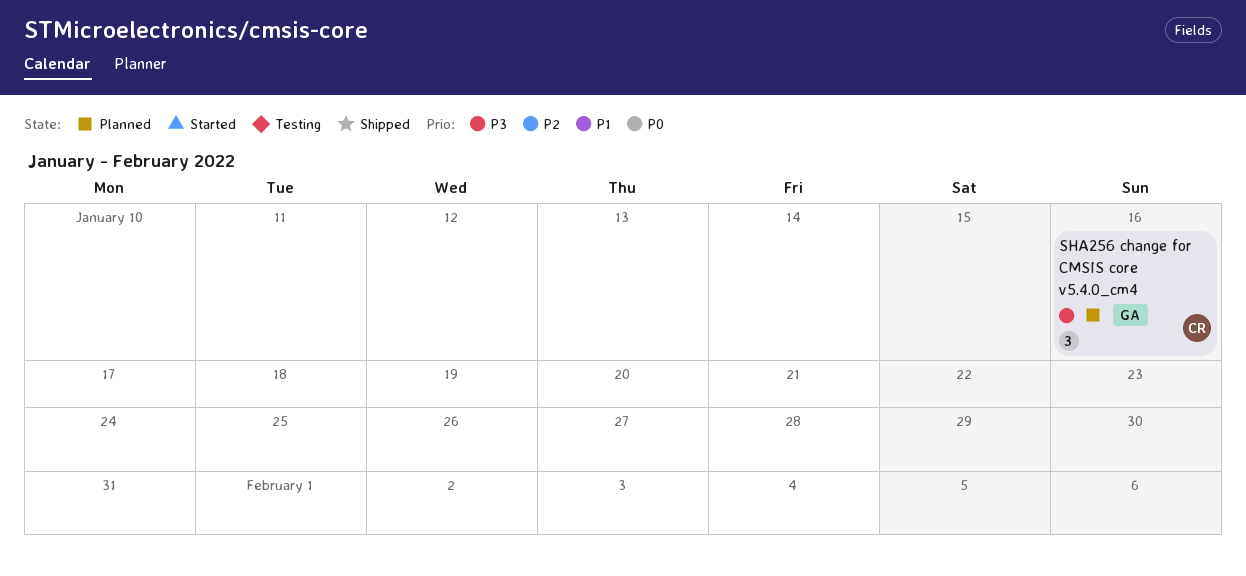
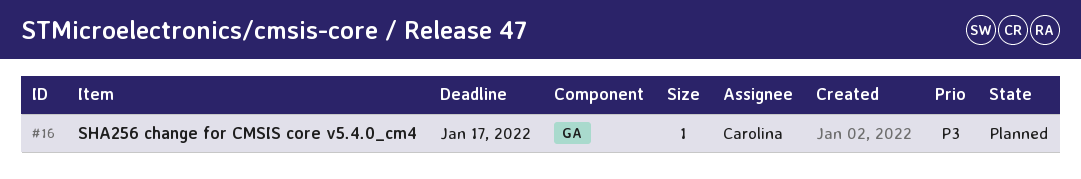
SHA256 change for CMSIS core v5.4.0_cm4, estimate: 3 -> 1
SHA256 change for CMSIS core v5.4.0_cm4, due: Jan 16 -> Jan 17

